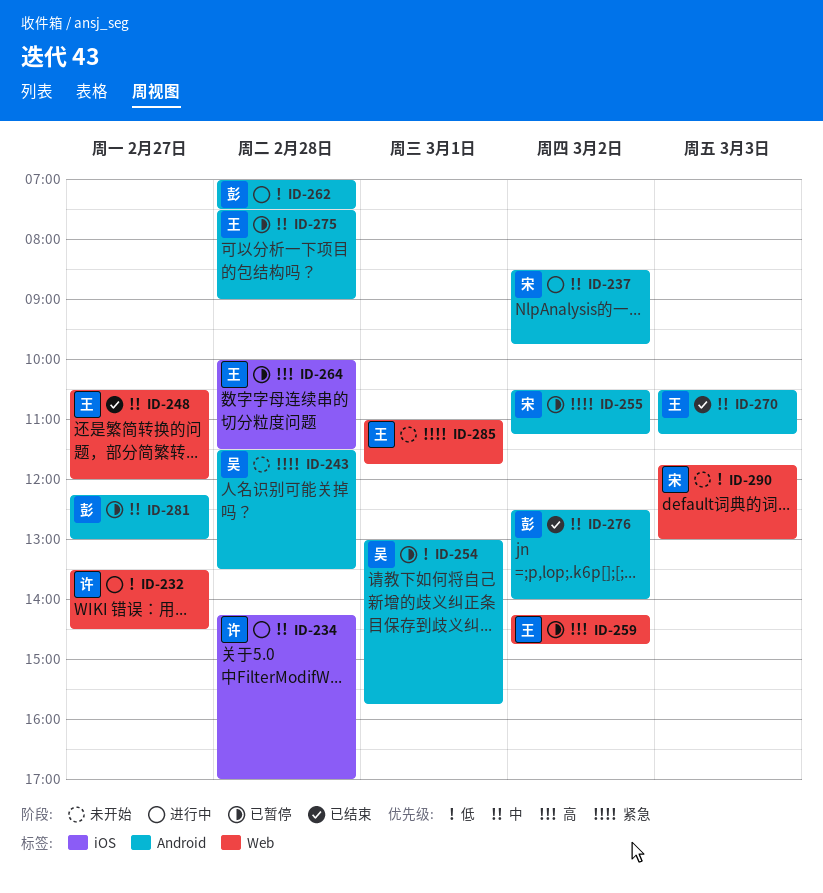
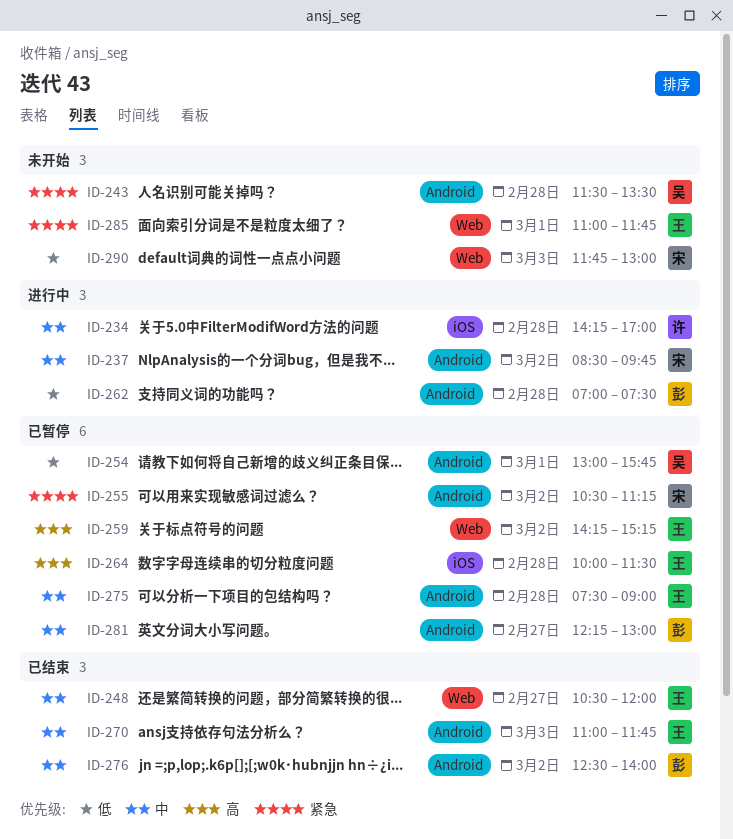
ID-232: present -> none
ID-259, ends: 14:45 -> 15:15
ID-270, begins: 10:30 -> 11:00
ID-270, ends: 11:15 -> 11:45

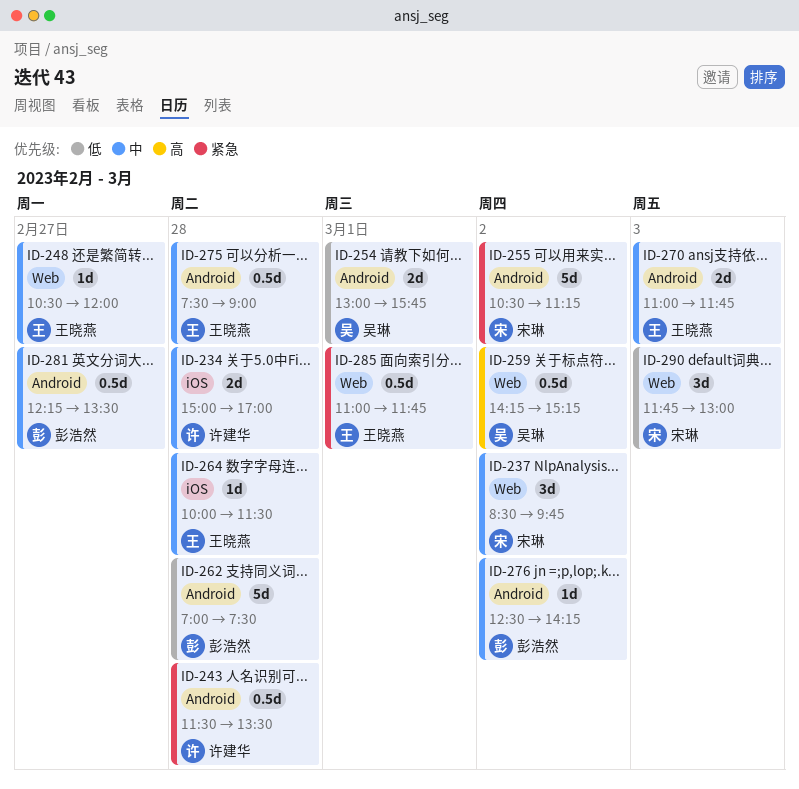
ID-234, begins: 14:15 -> 15:00
ID-237, label: Android -> Web
ID-243, owner: 吴琳 -> 许建华
ID-259, owner: 王晓燕 -> 吴琳
ID-264, priority: 高 -> 中
ID-276, ends: 14:00 -> 14:15
ID-281, ends: 13:00 -> 13:30

